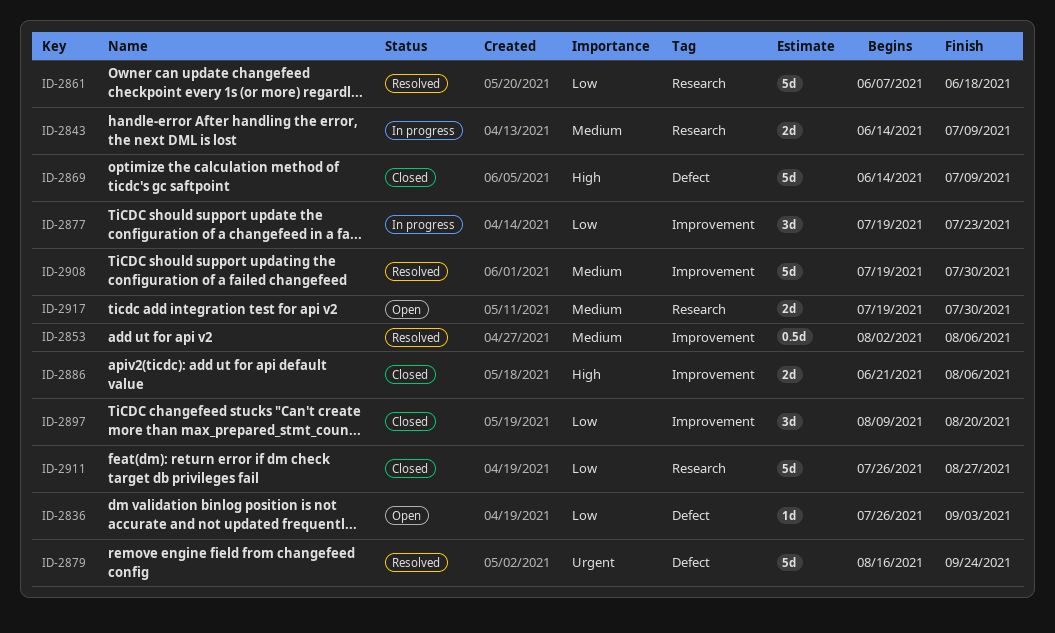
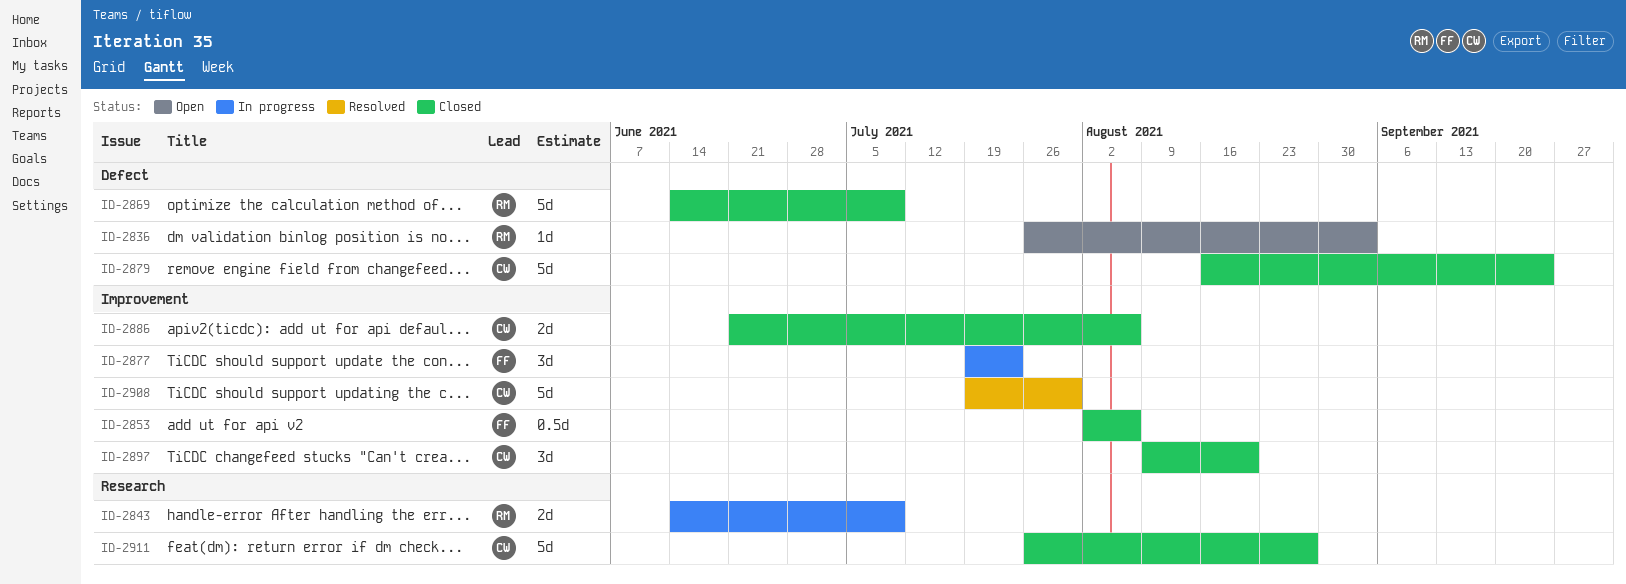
ID-2853, status: Resolved -> Closed
ID-2861: present -> none
ID-2879, status: Resolved -> Closed
ID-2917: present -> none

